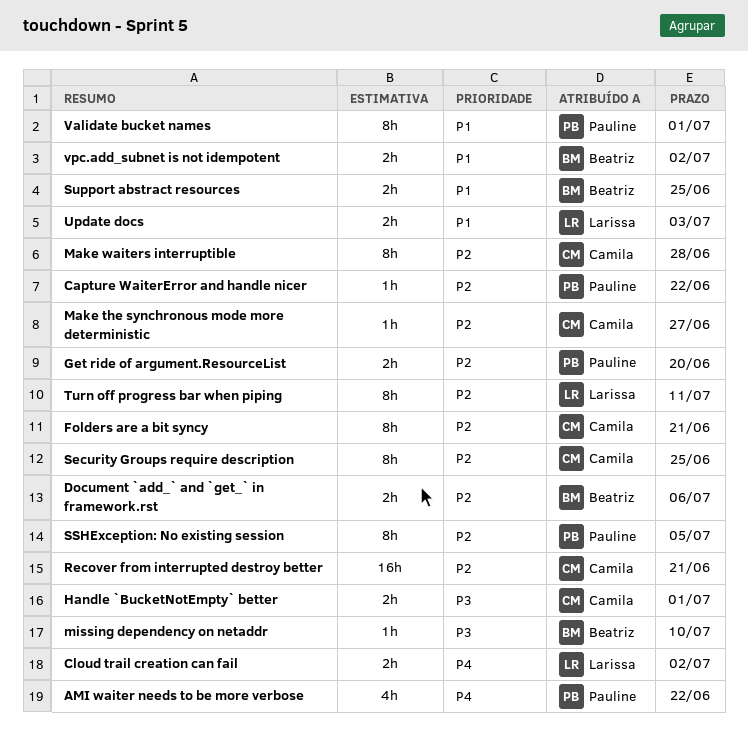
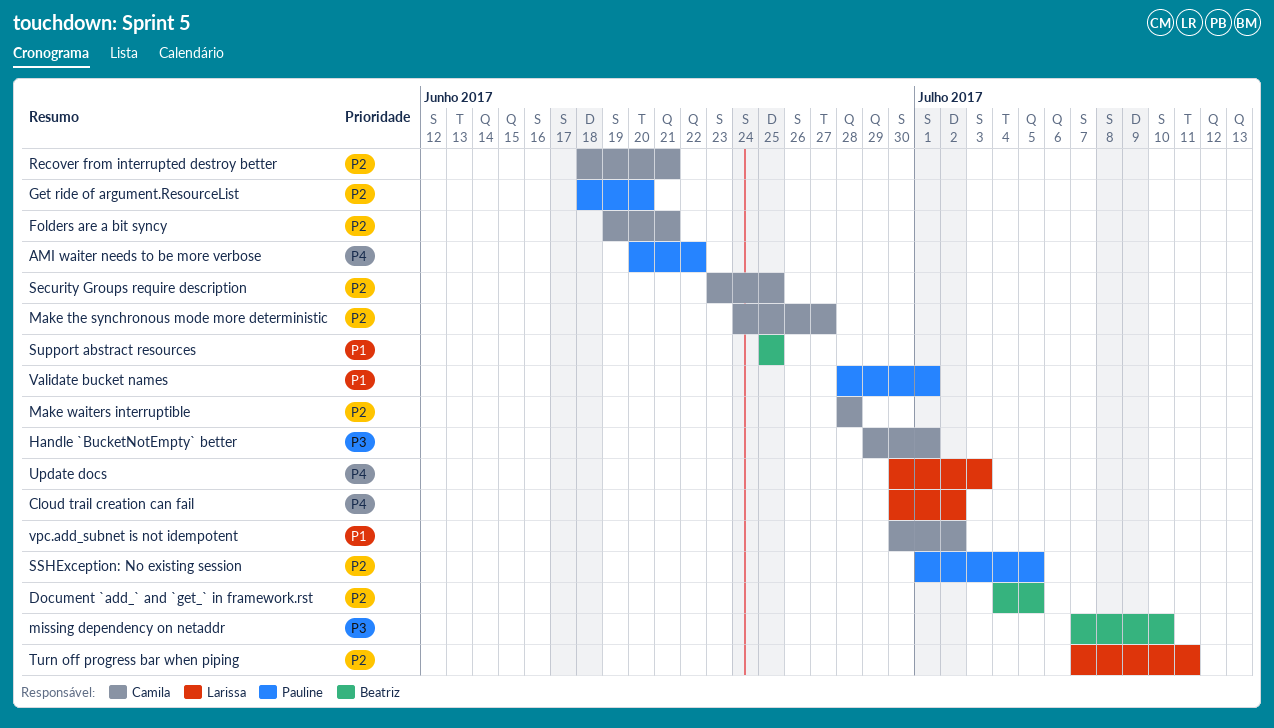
Capture WaiterError and handle nicer: present -> none
Document `add_` and `get_` in framework.rst, due: Jul 6 -> Jul 5
Update docs, priority: P1 -> P4
vpc.add_subnet is not idempotent, owner: Beatriz -> Camila

